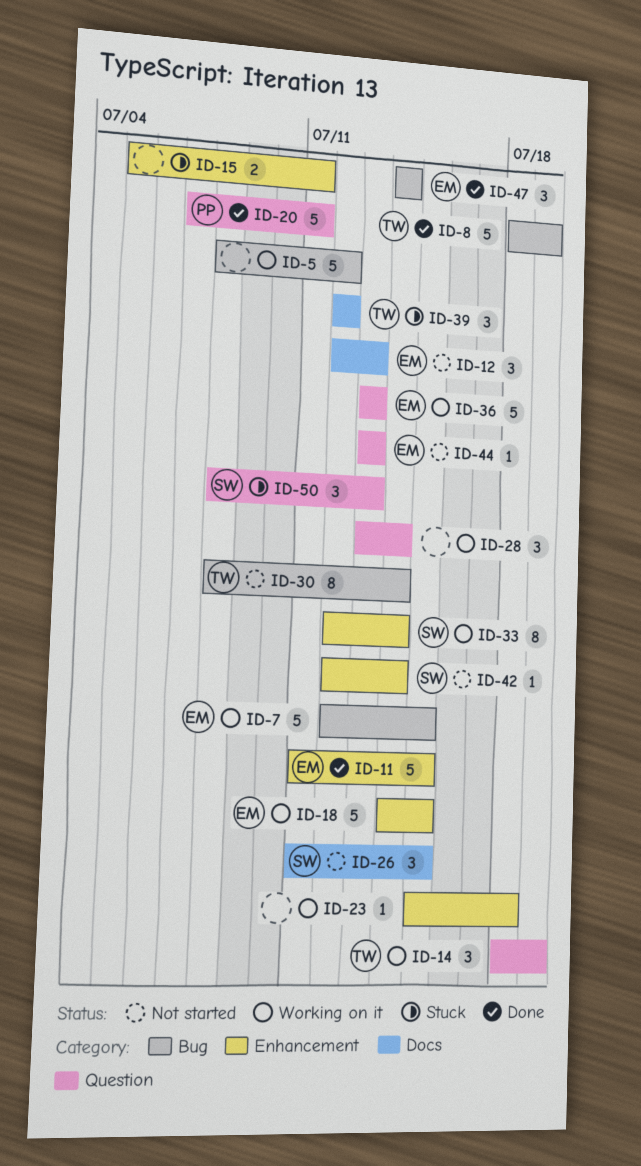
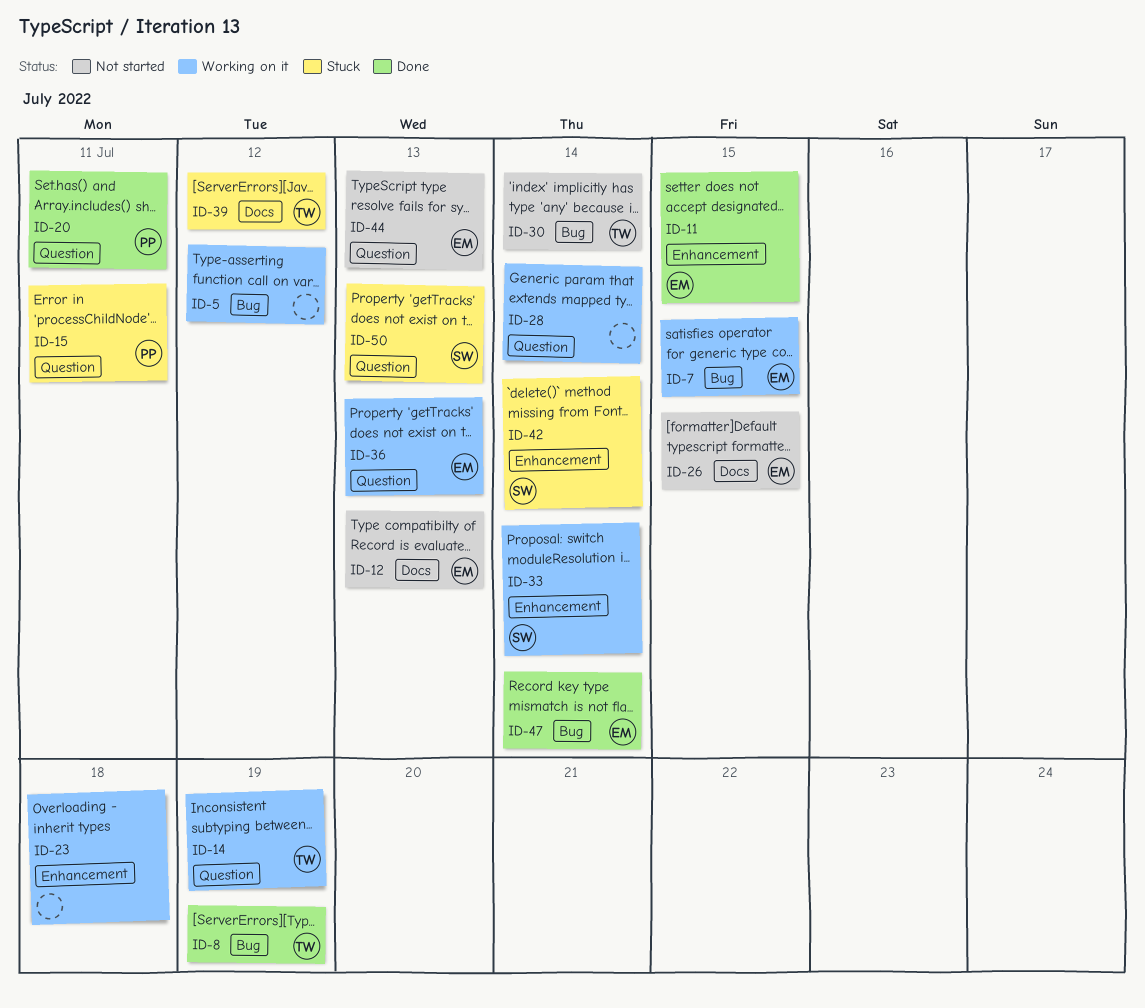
ID-15, owner: none -> PP
ID-15, label: Enhancement -> Question
ID-18: present -> none
ID-26, owner: SW -> EM
ID-42, status: Not started -> Stuck

